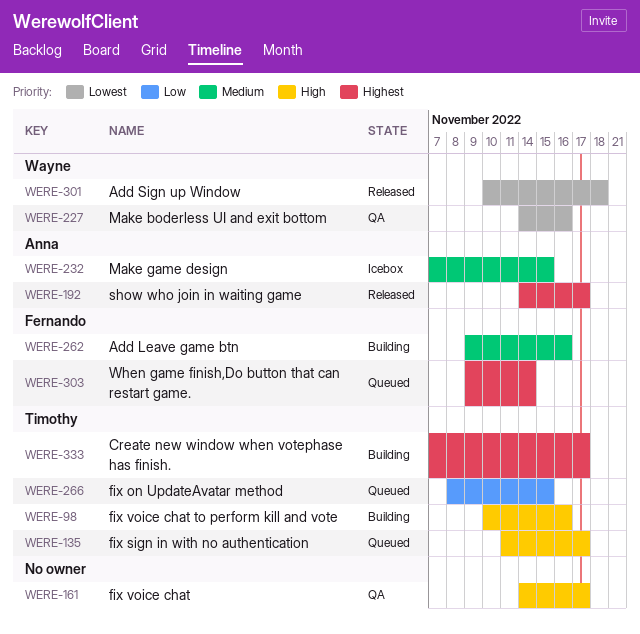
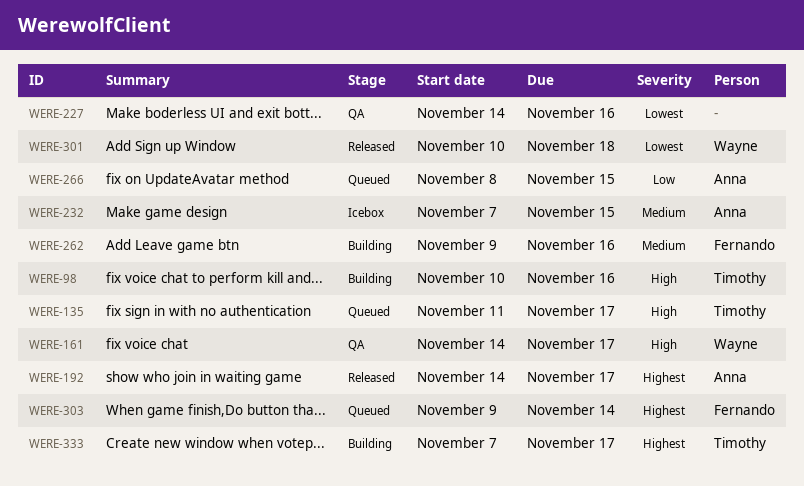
WERE-161, owner: none -> Wayne
WERE-227, owner: Wayne -> none
WERE-266, owner: Timothy -> Anna

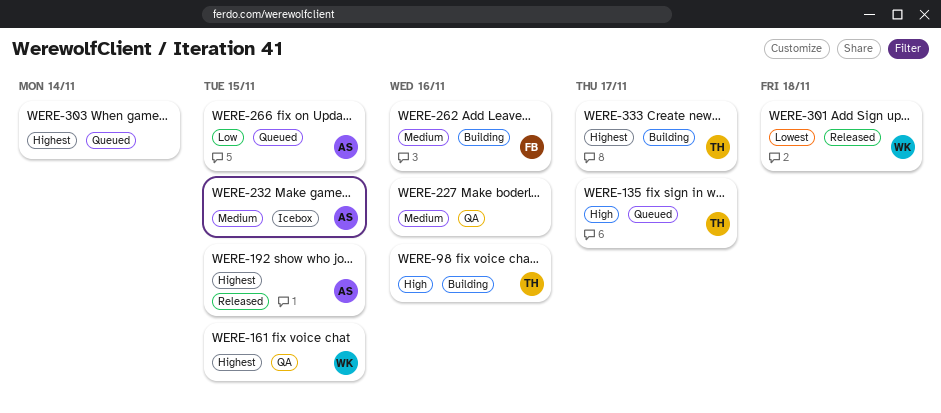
WERE-161, priority: High -> Highest
WERE-161, due: Nov 17 -> Nov 15
WERE-192, due: Nov 17 -> Nov 15
WERE-227, priority: Lowest -> Medium
WERE-303, owner: Fernando -> none

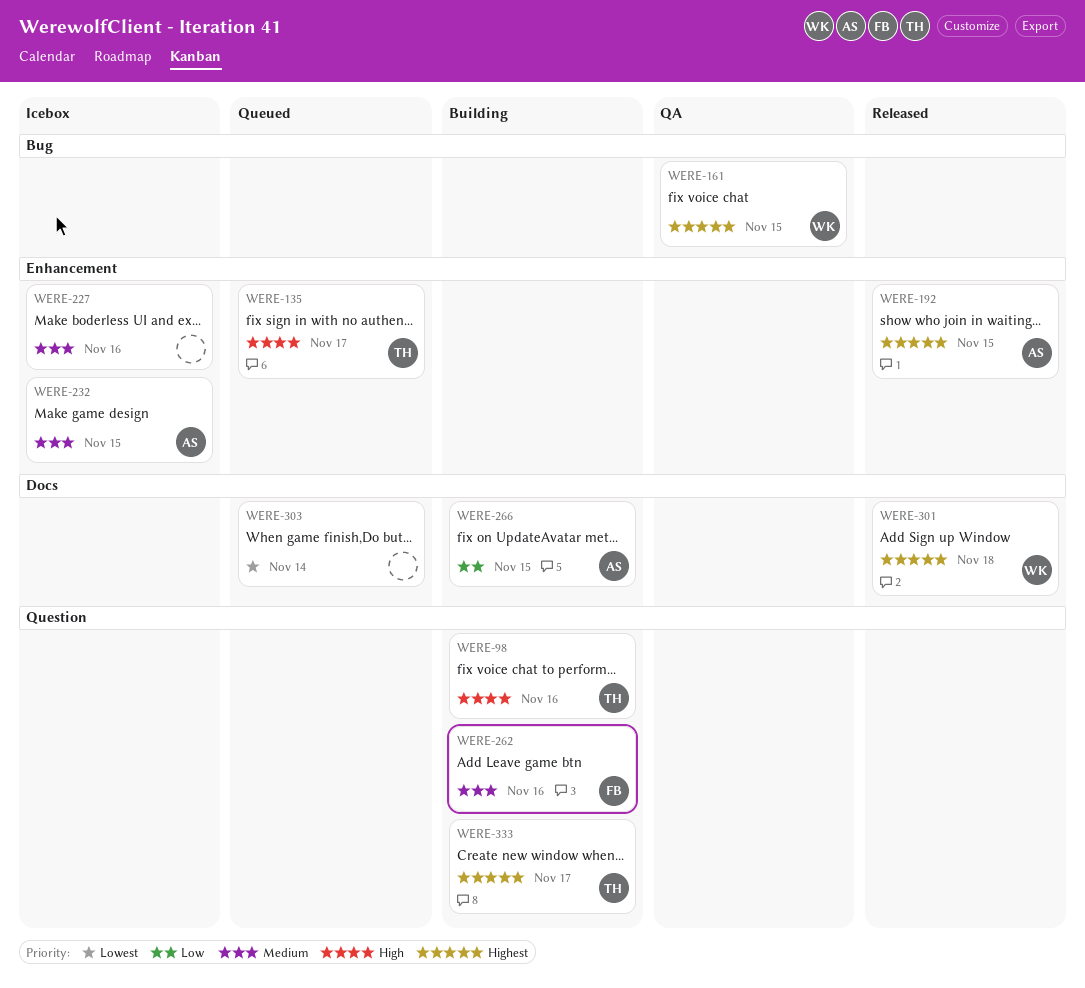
WERE-227, status: QA -> Icebox
WERE-266, status: Queued -> Building
WERE-301, priority: Lowest -> Highest
WERE-303, priority: Highest -> Lowest

